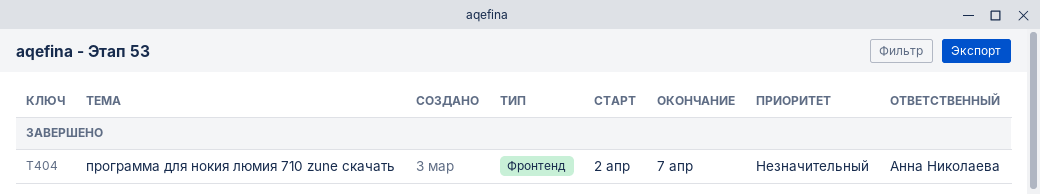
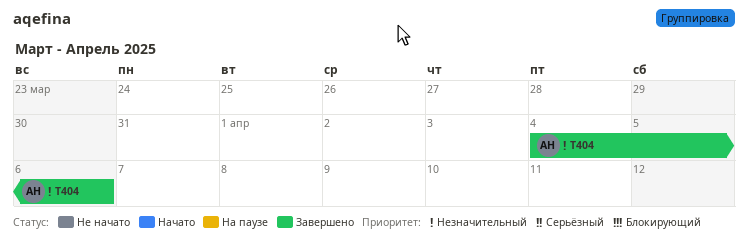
T404, start: Apr 2 -> Apr 4
T404, due: Apr 7 -> Apr 6

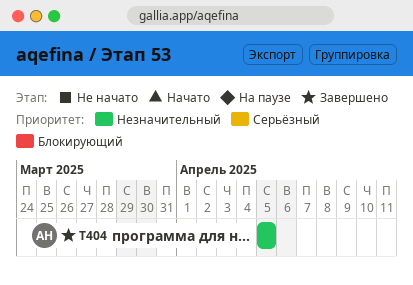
T404, start: Apr 4 -> Apr 5
T404, due: Apr 6 -> Apr 5

